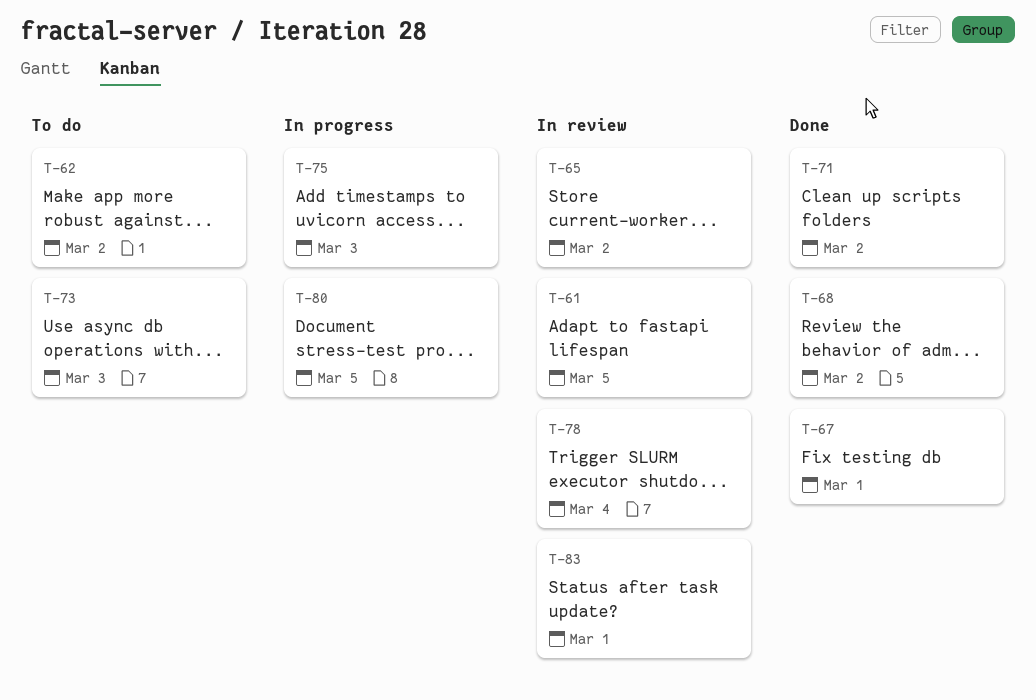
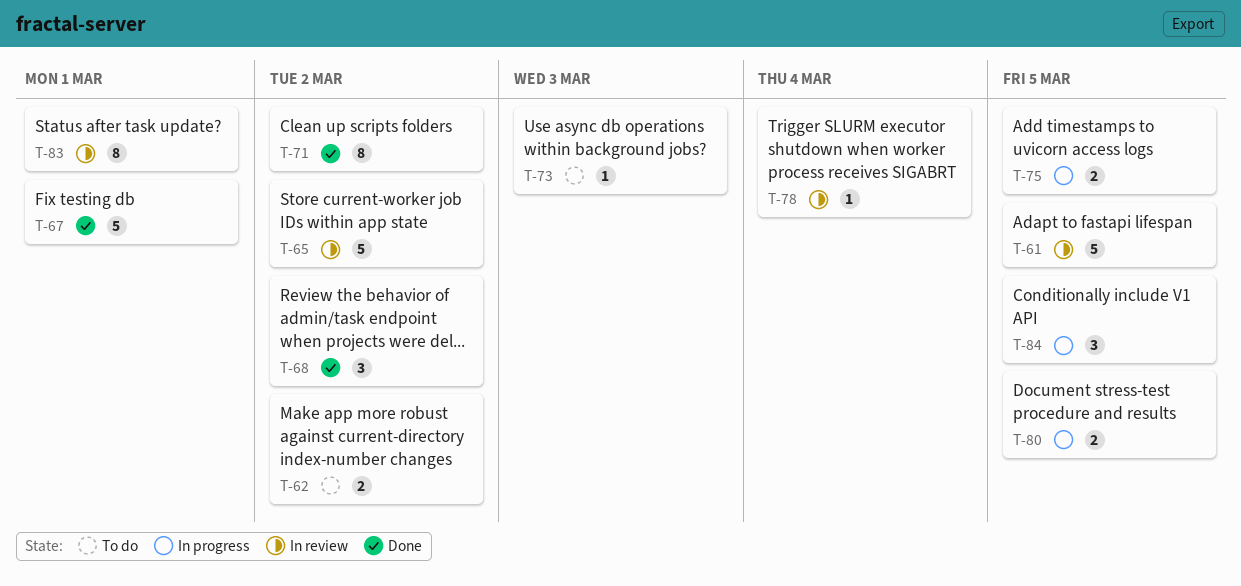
T-75, due: Mar 3 -> Mar 5
T-84: none -> present

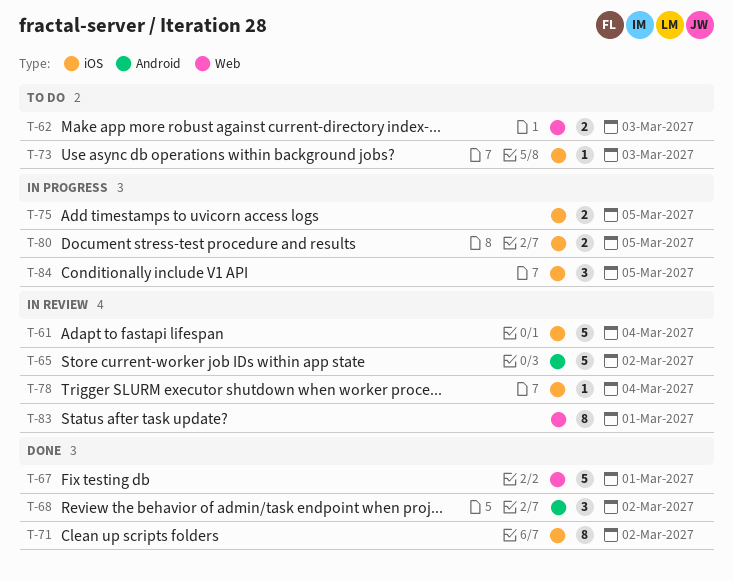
T-61, due: Mar 5 -> Mar 4
T-62, due: Mar 2 -> Mar 3

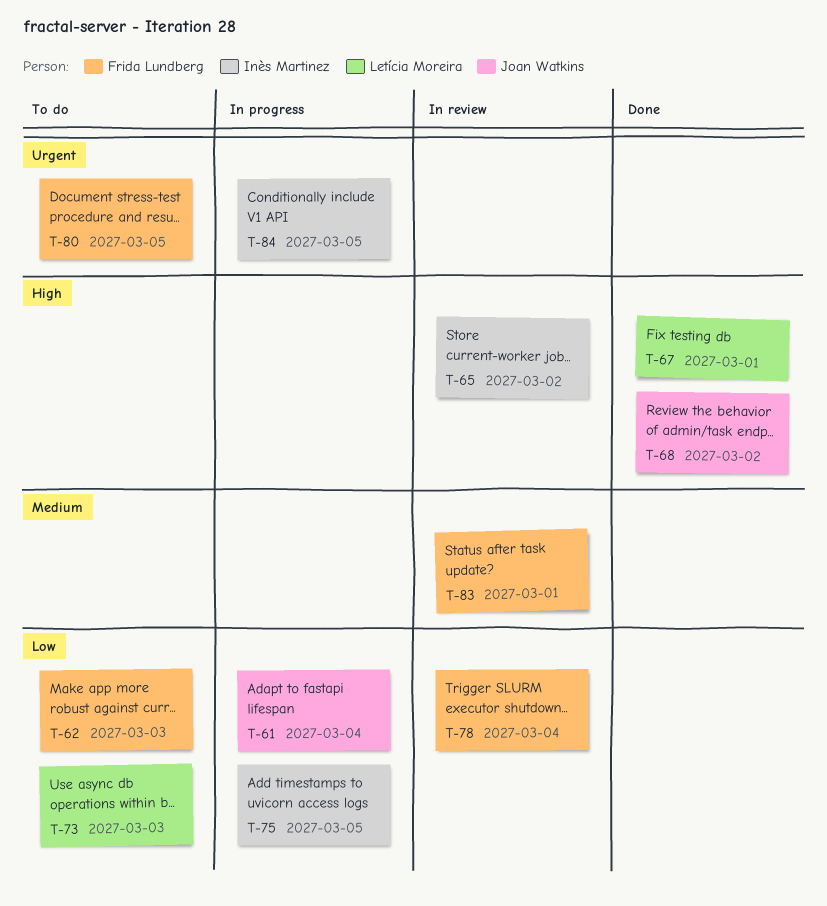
T-61, status: In review -> In progress
T-71: present -> none
T-80, status: In progress -> To do

